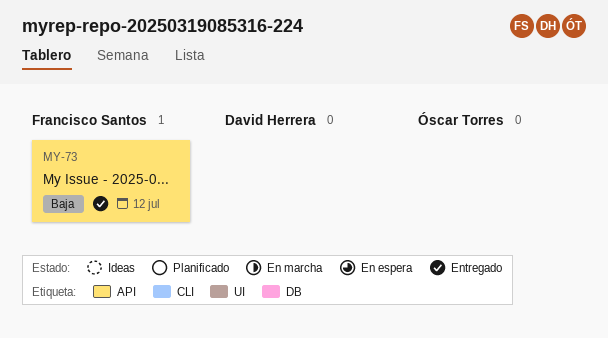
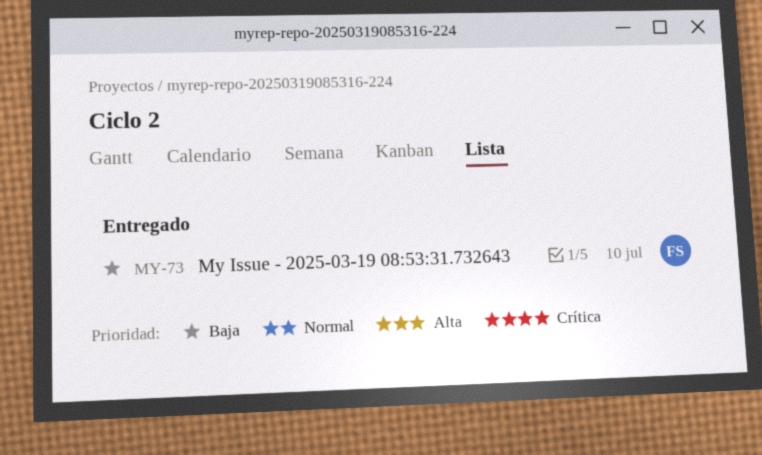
MY-73, due: Jul 12 -> Jul 10

